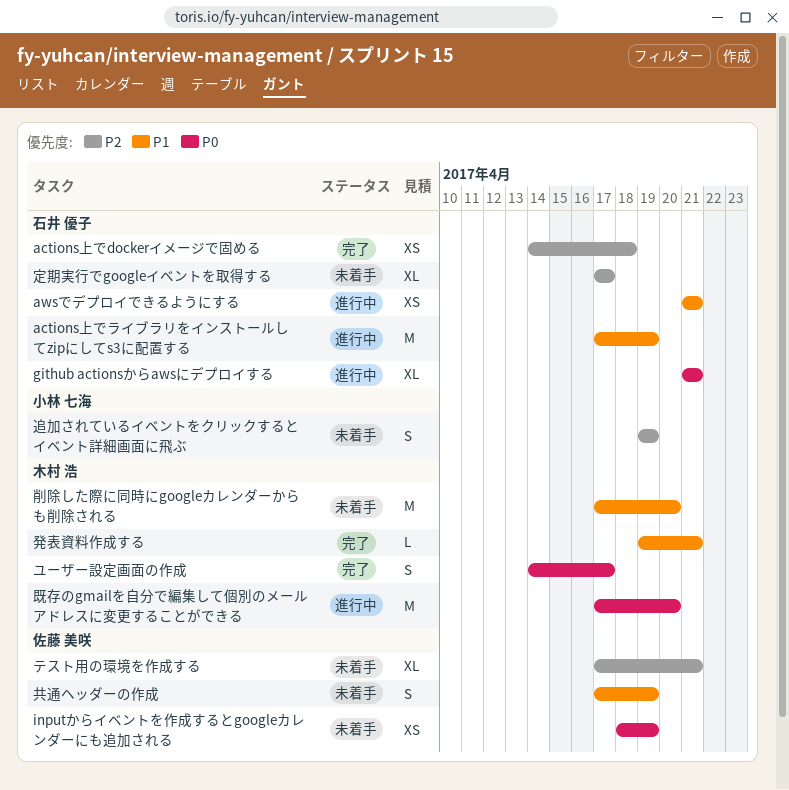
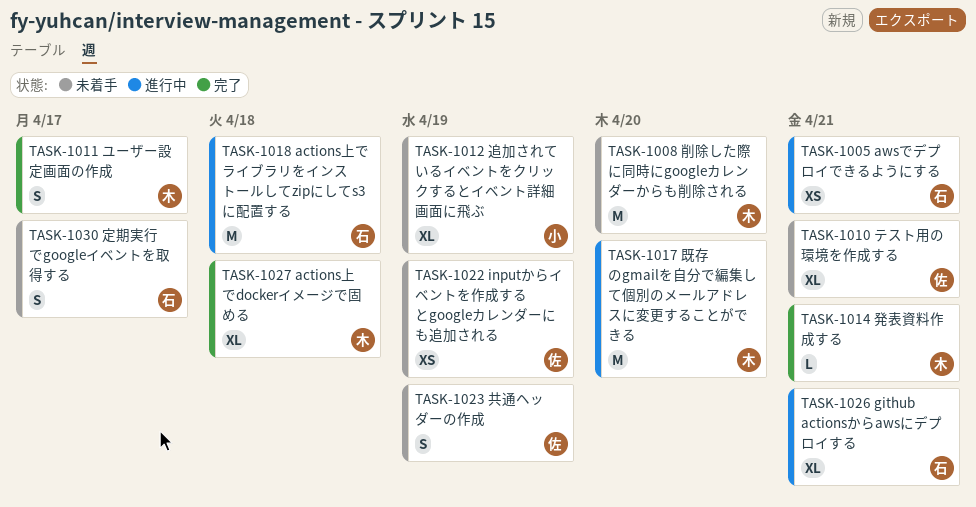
actions上でdockerイメージで固める, owner: 石井 優子 -> 木村 浩
actions上でdockerイメージで固める, estimate: XS -> XL
actions上でライブラリをインストールしてzipにしてs3に配置する, due: Apr 19 -> Apr 18
定期実行でgoogleイベントを取得する, estimate: XL -> S
追加されているイベントをクリックするとイベント詳細画面に飛ぶ, estimate: S -> XL

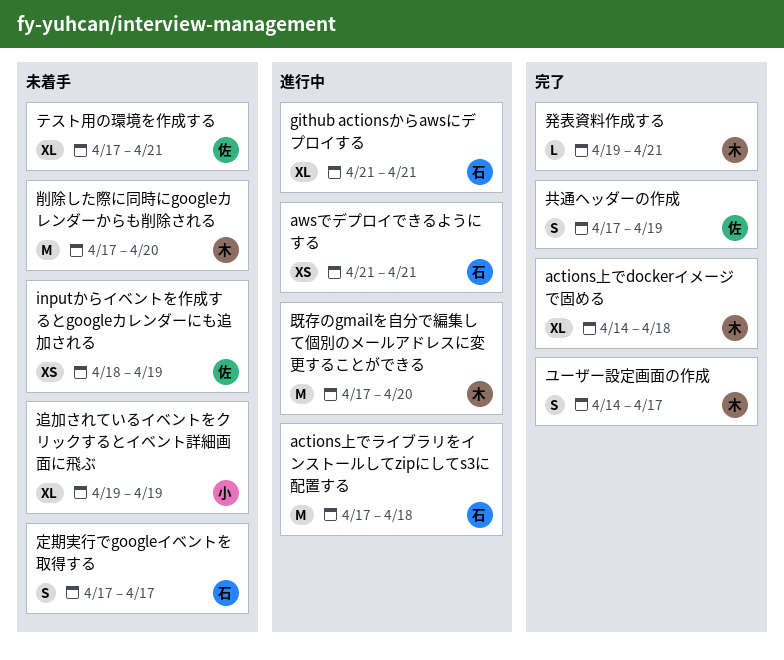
共通ヘッダーの作成, status: 未着手 -> 完了

